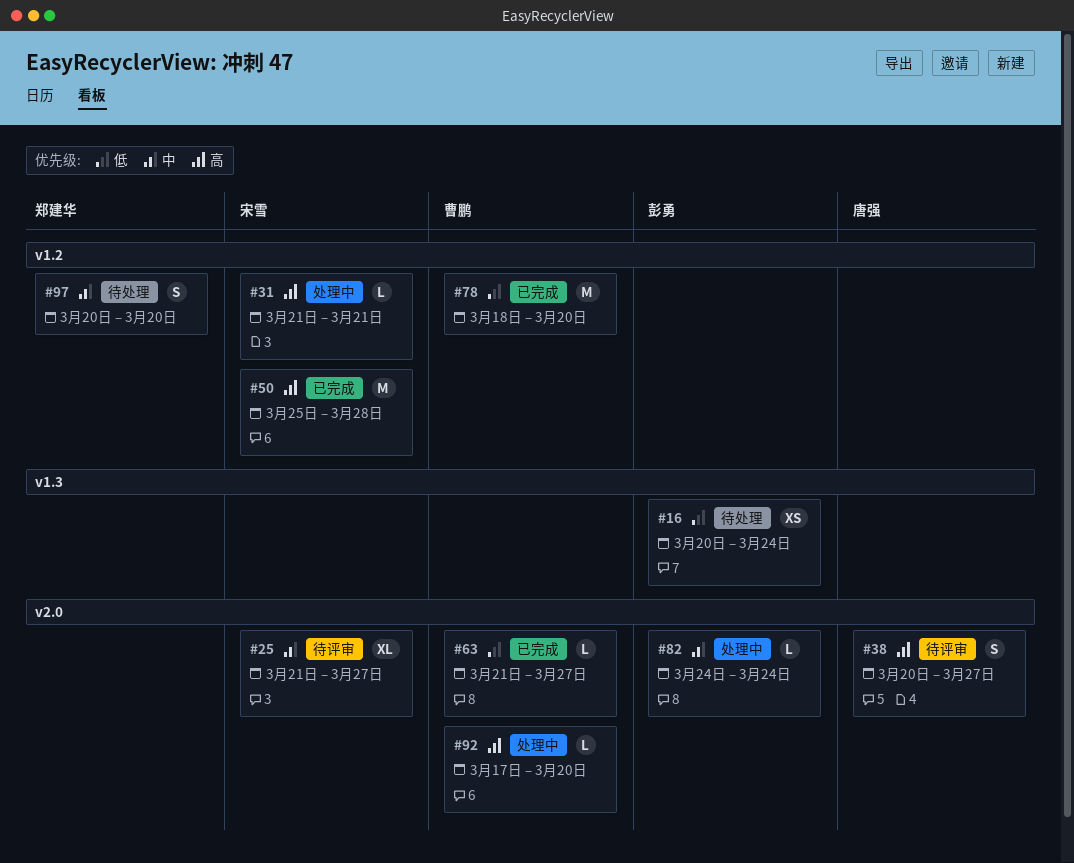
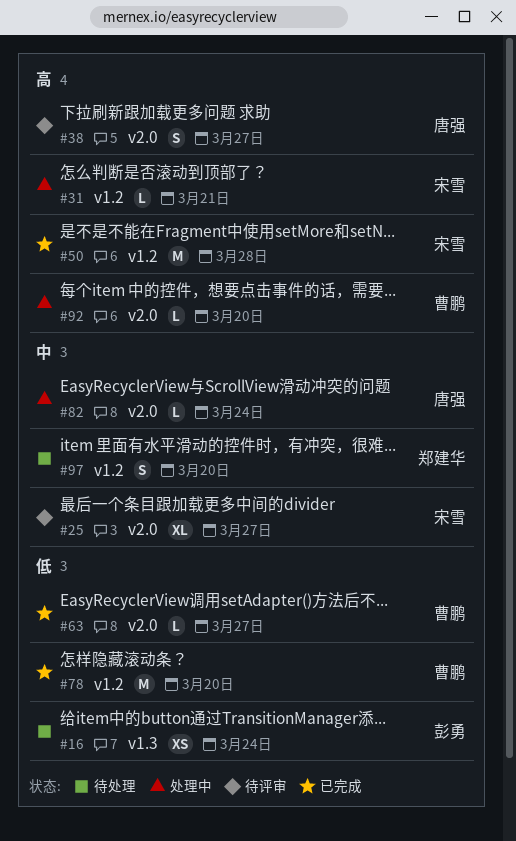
#82, owner: 彭勇 -> 唐强

